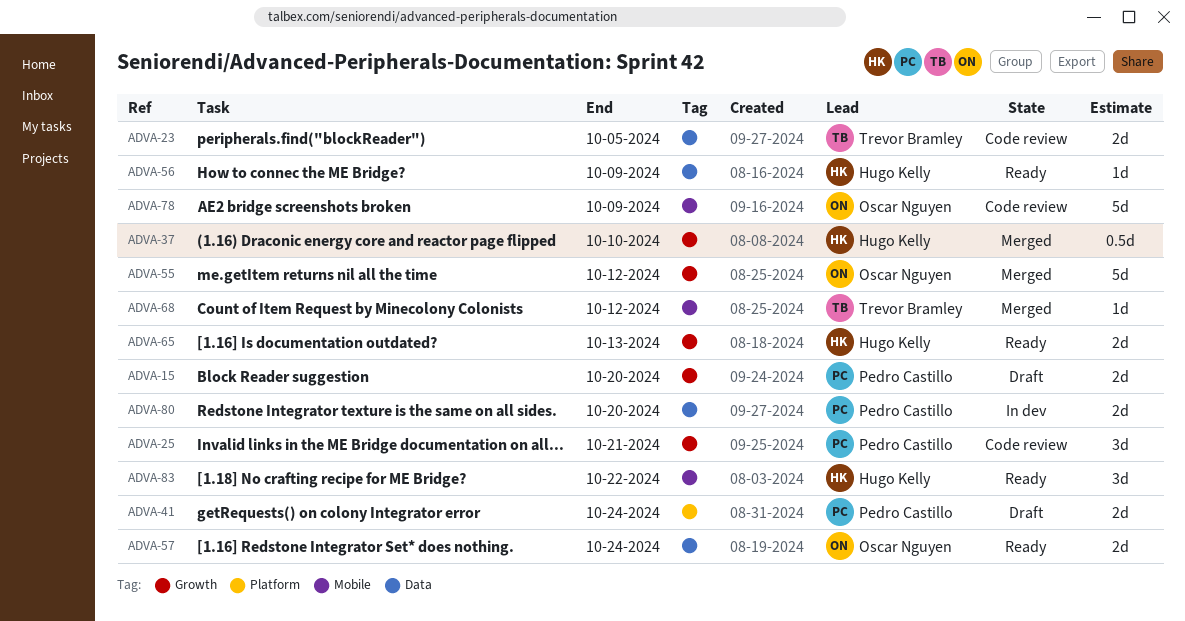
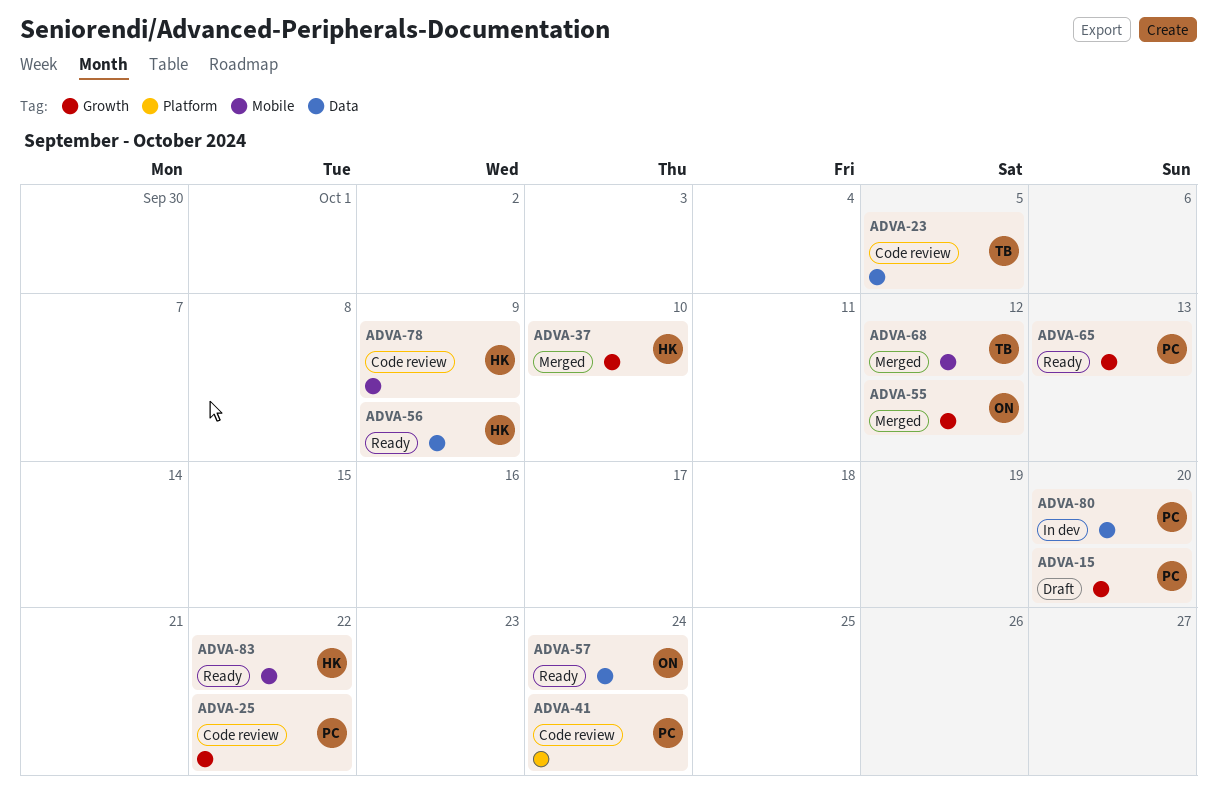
ADVA-25, due: Oct 21 -> Oct 22
ADVA-41, status: Draft -> Code review
ADVA-65, owner: Hugo Kelly -> Pedro Castillo
ADVA-78, owner: Oscar Nguyen -> Hugo Kelly

